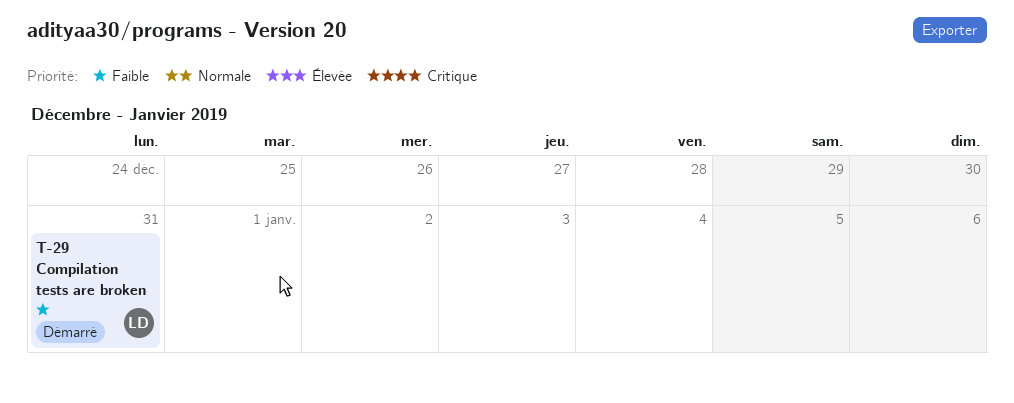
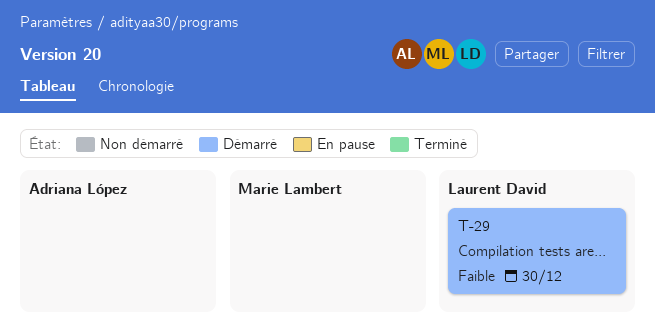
T-29, due: Dec 31 -> Dec 30

